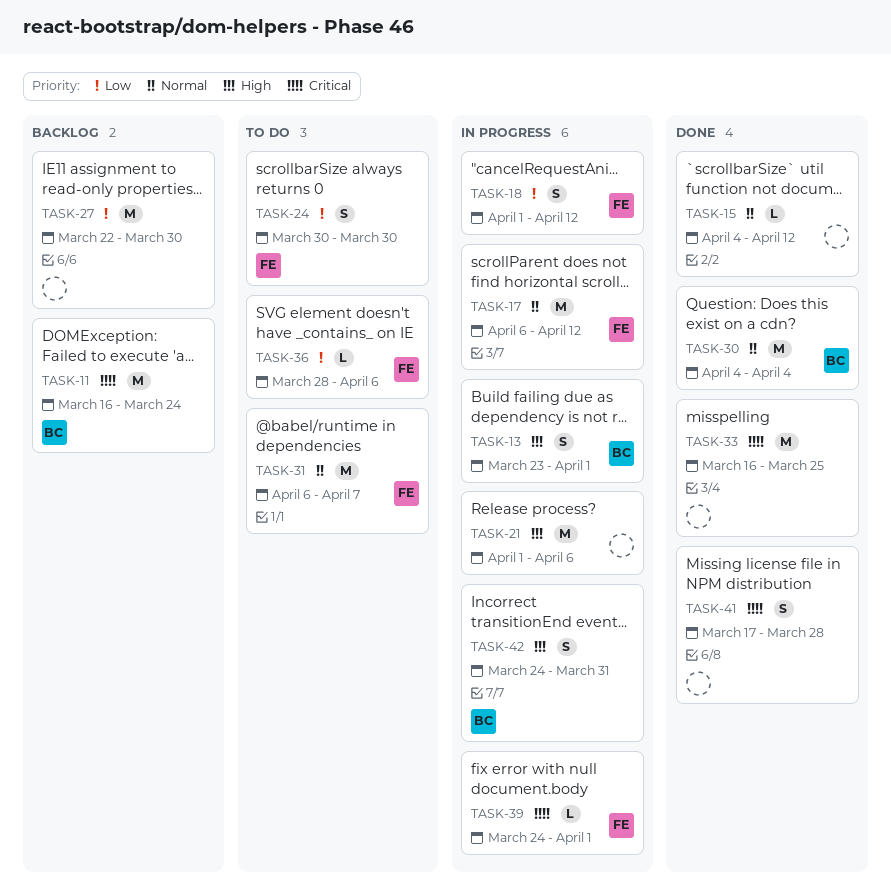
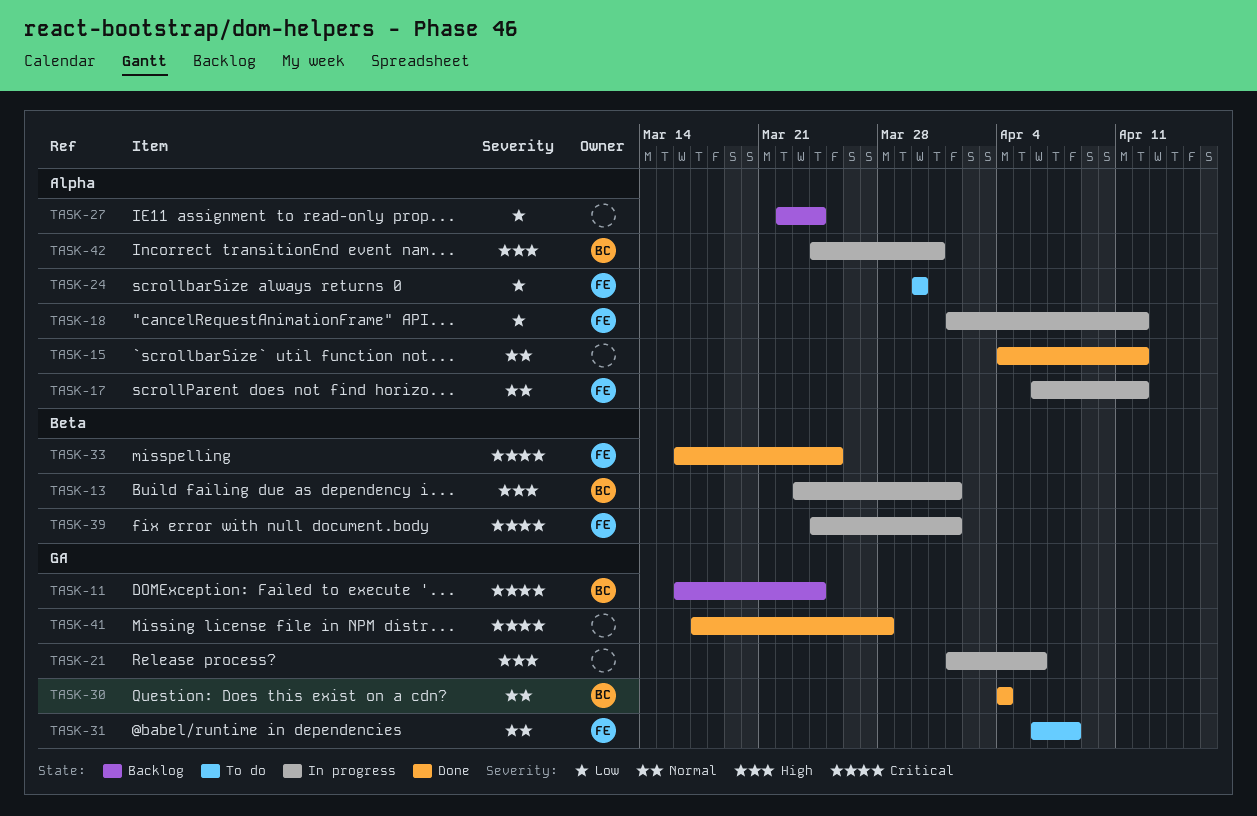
TASK-27, due: Mar 30 -> Mar 24
TASK-31, due: Apr 7 -> Apr 8
TASK-33, owner: none -> FE
TASK-36: present -> none

